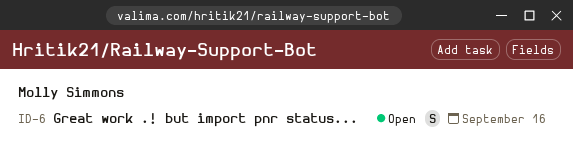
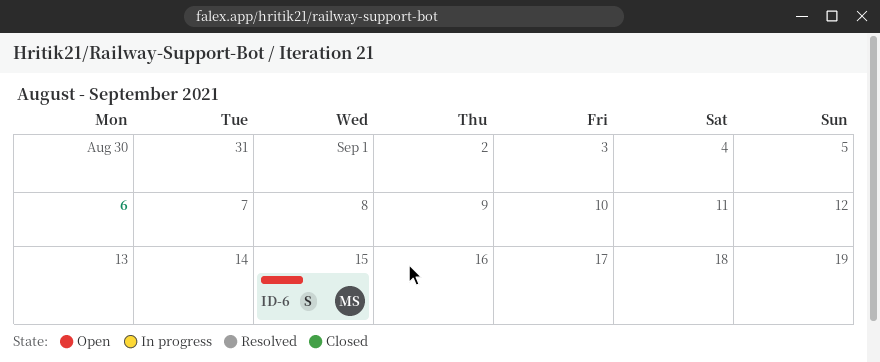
ID-6, due: Sep 16 -> Sep 15

